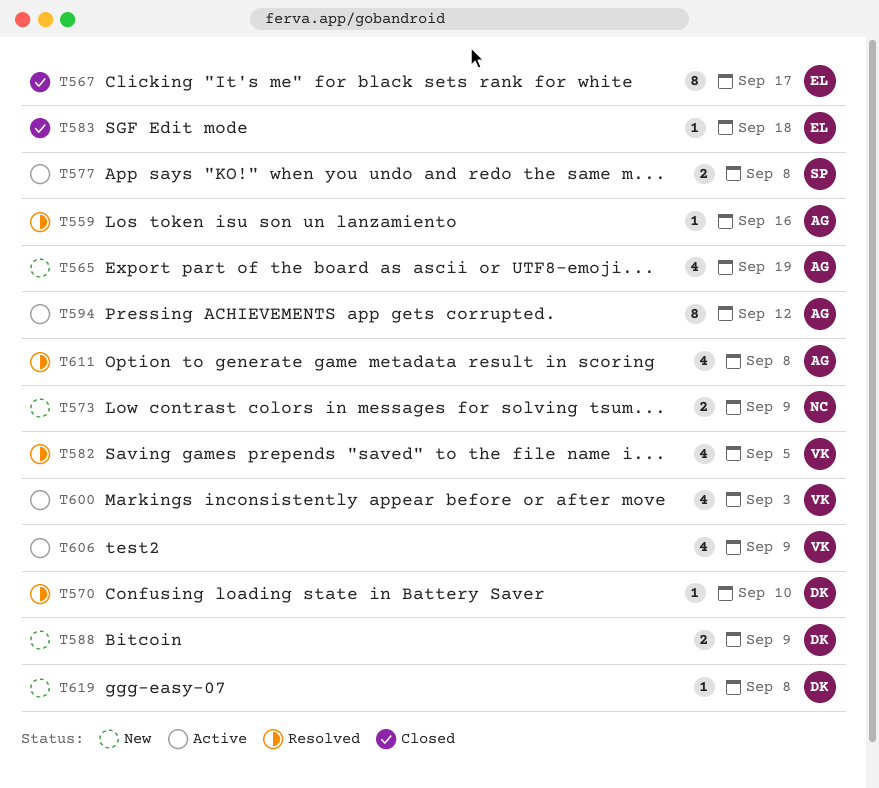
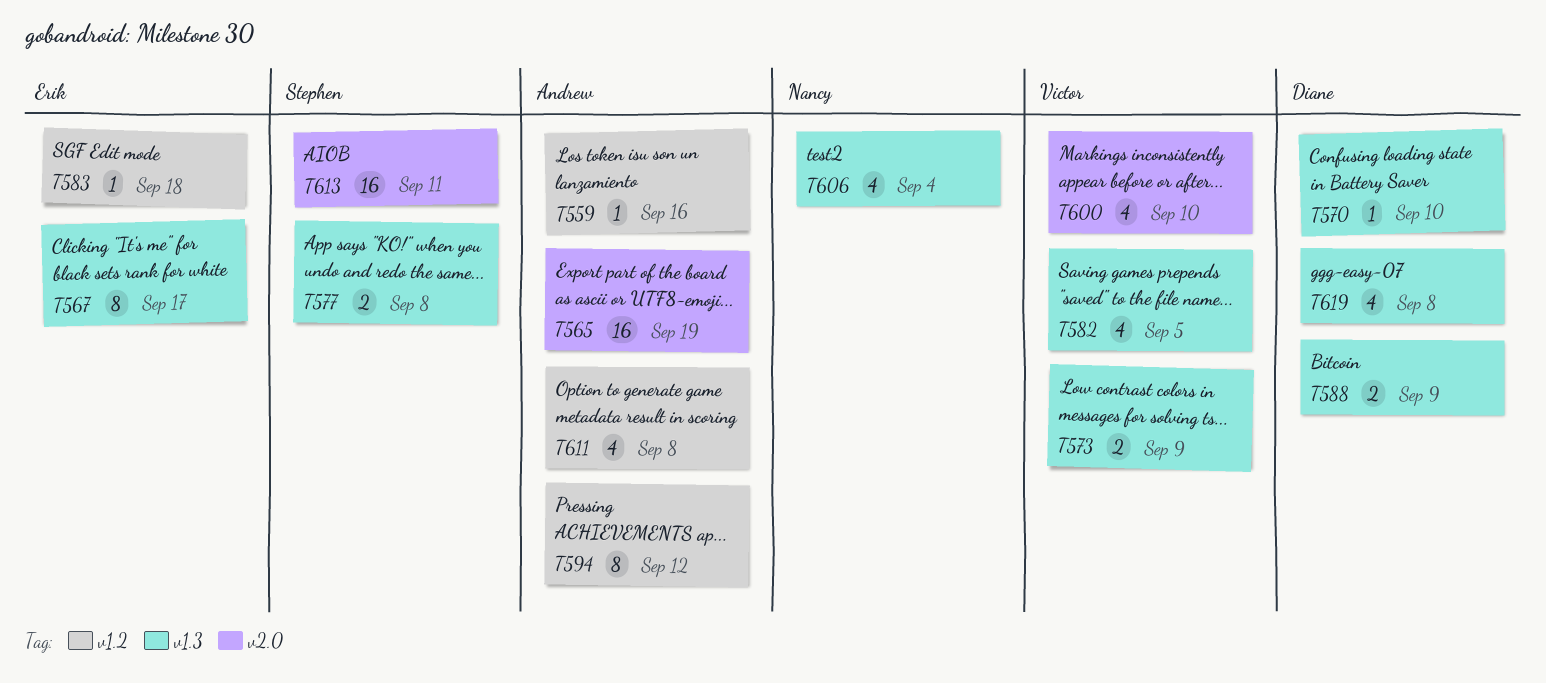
T565, estimate: 4 -> 16
T573, owner: Nancy -> Victor
T600, due: Sep 3 -> Sep 10
T606, owner: Victor -> Nancy
T606, due: Sep 9 -> Sep 4
T613: none -> present
T619, estimate: 1 -> 4

